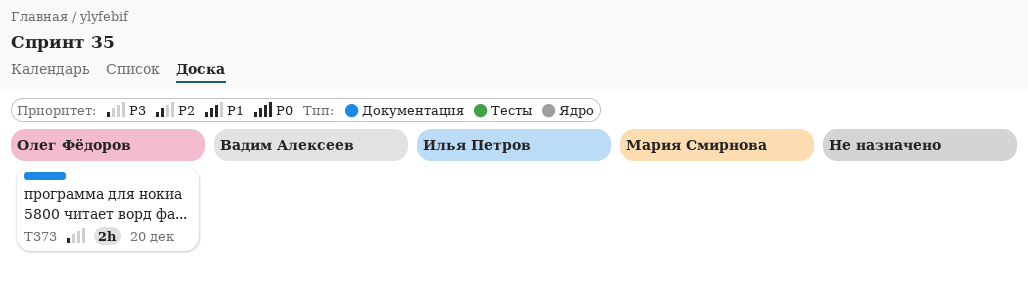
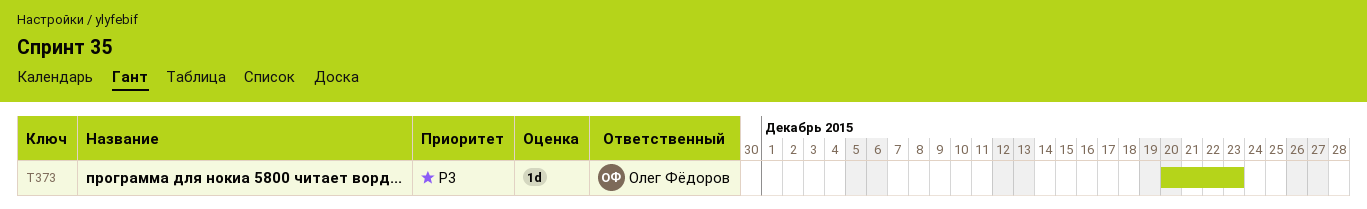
T373, estimate: 2h -> 1d
T373, due: Dec 20 -> Dec 23

